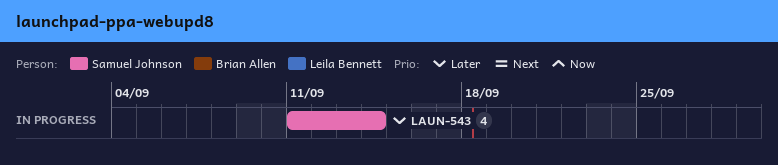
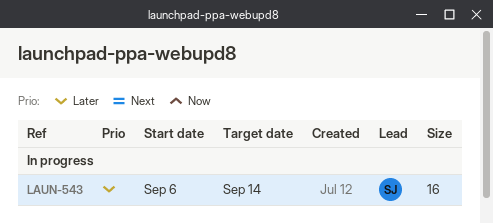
LAUN-543, estimate: 4 -> 16
LAUN-543, start: Sep 11 -> Sep 6

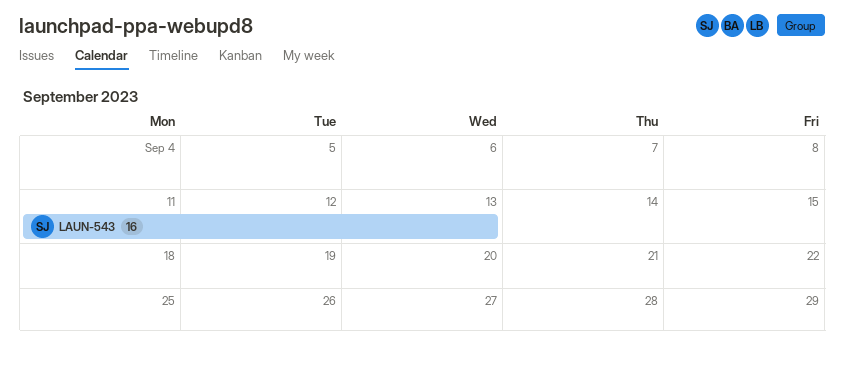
LAUN-543, start: Sep 6 -> Sep 11
LAUN-543, due: Sep 14 -> Sep 13

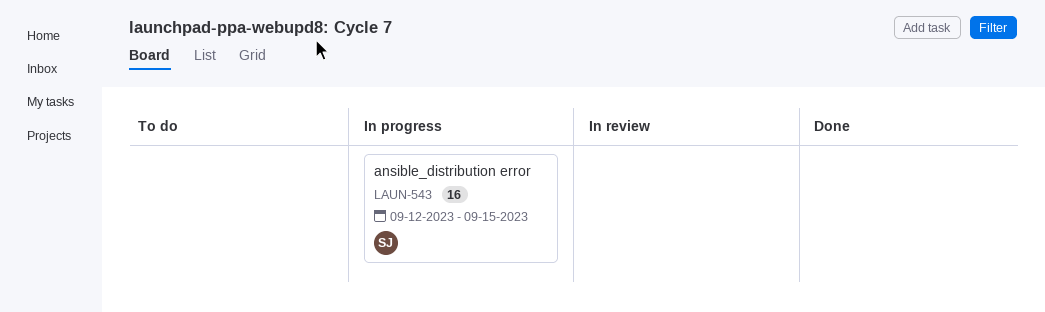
LAUN-543, start: Sep 11 -> Sep 12
LAUN-543, due: Sep 13 -> Sep 15

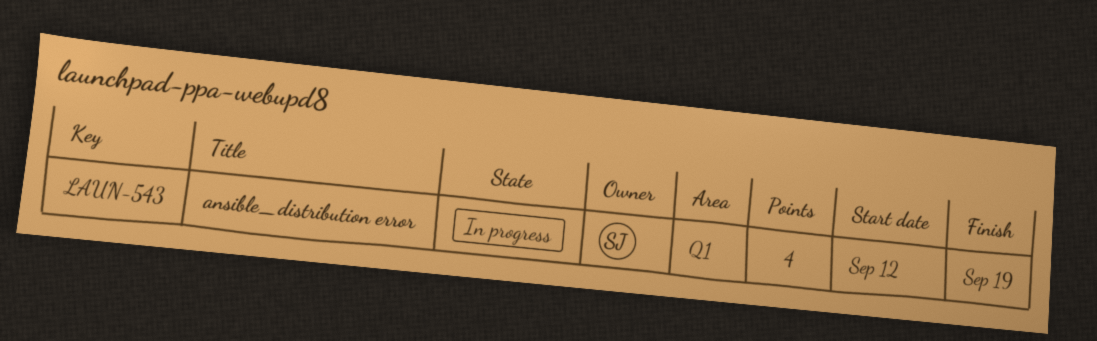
LAUN-543, estimate: 16 -> 4
LAUN-543, due: Sep 15 -> Sep 19

